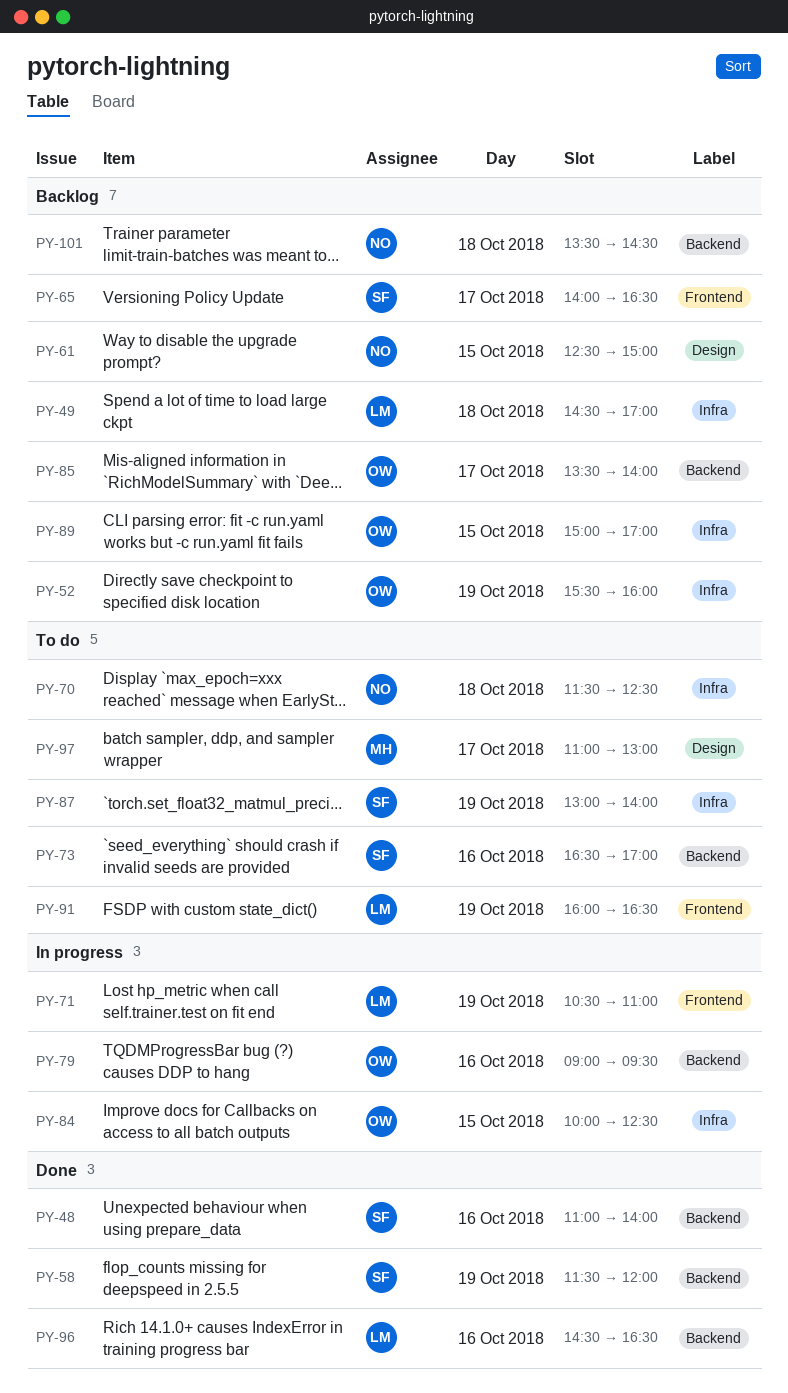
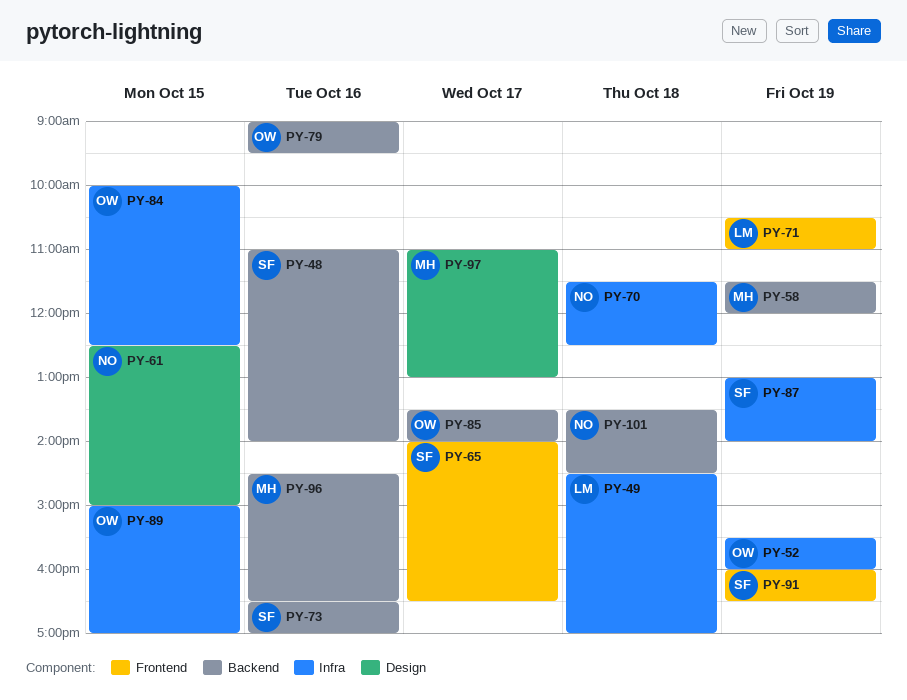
PY-58, owner: SF -> MH
PY-91, owner: LM -> SF
PY-96, owner: LM -> MH

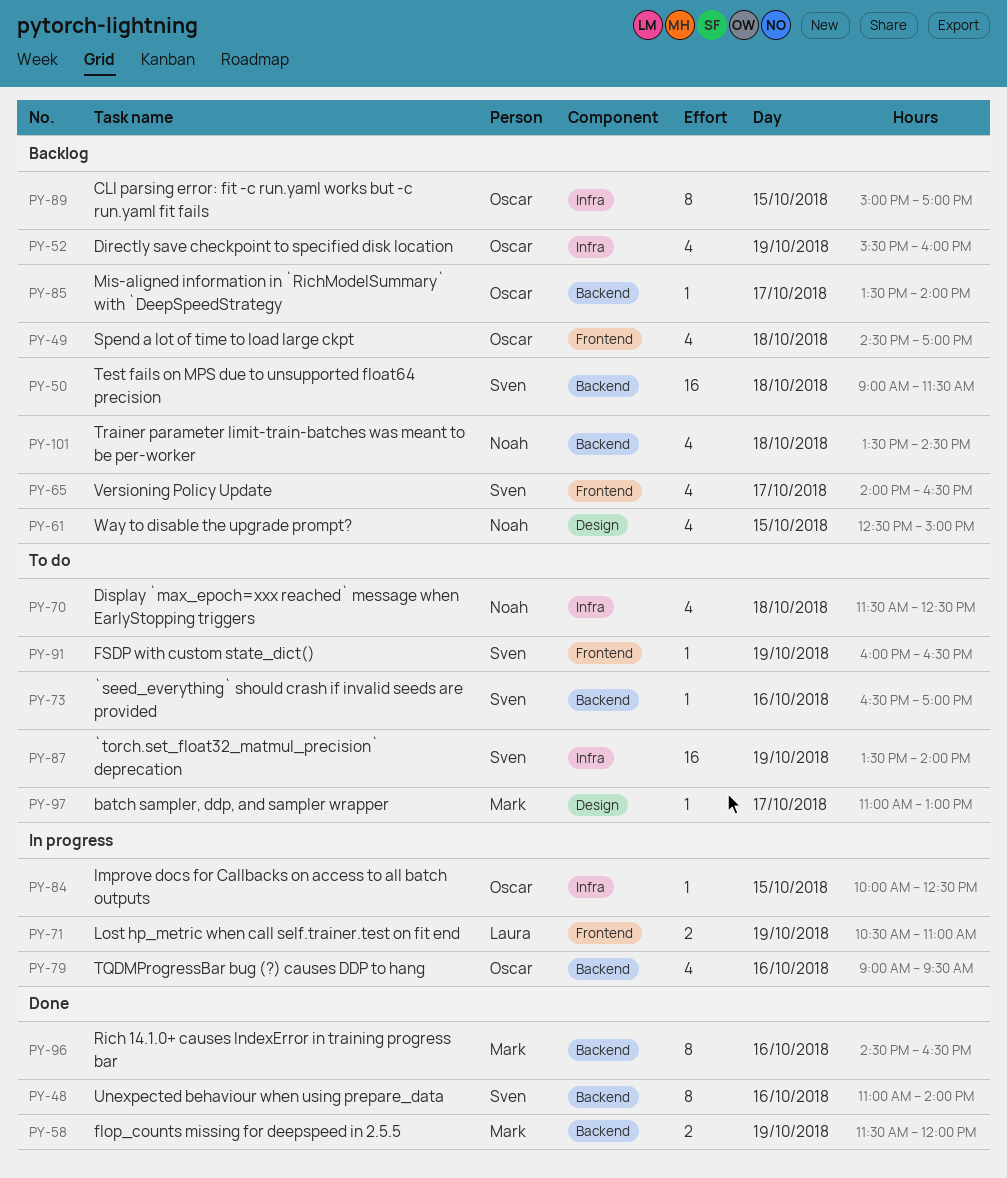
PY-49, owner: Laura -> Oscar
PY-49, label: Infra -> Frontend
PY-50: none -> present
PY-87, begins: 13:00 -> 13:30

